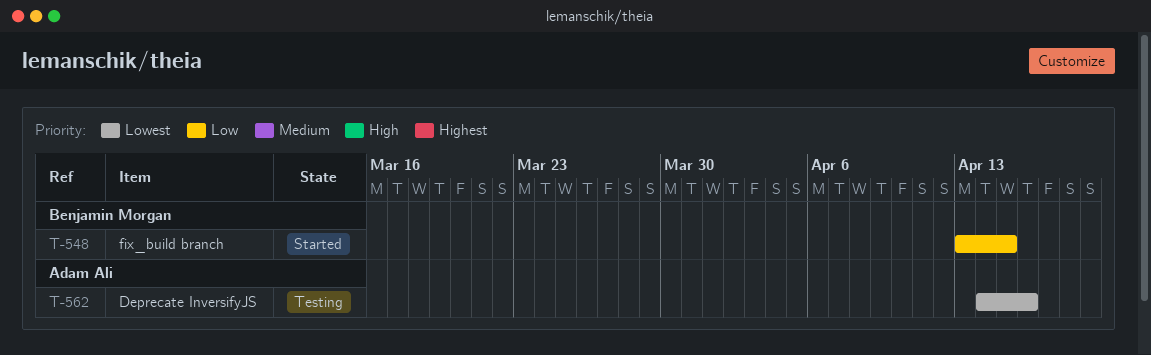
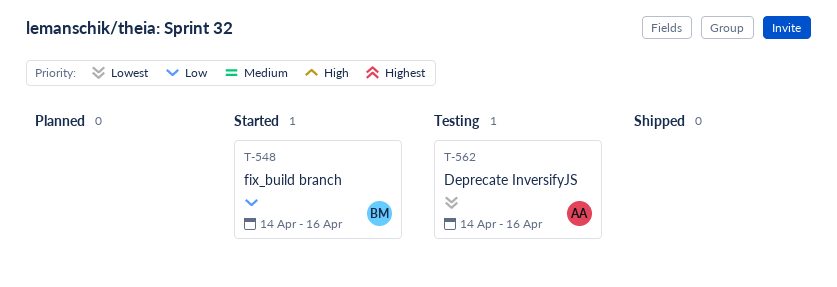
T-548, start: Apr 13 -> Apr 14
T-548, due: Apr 15 -> Apr 16

